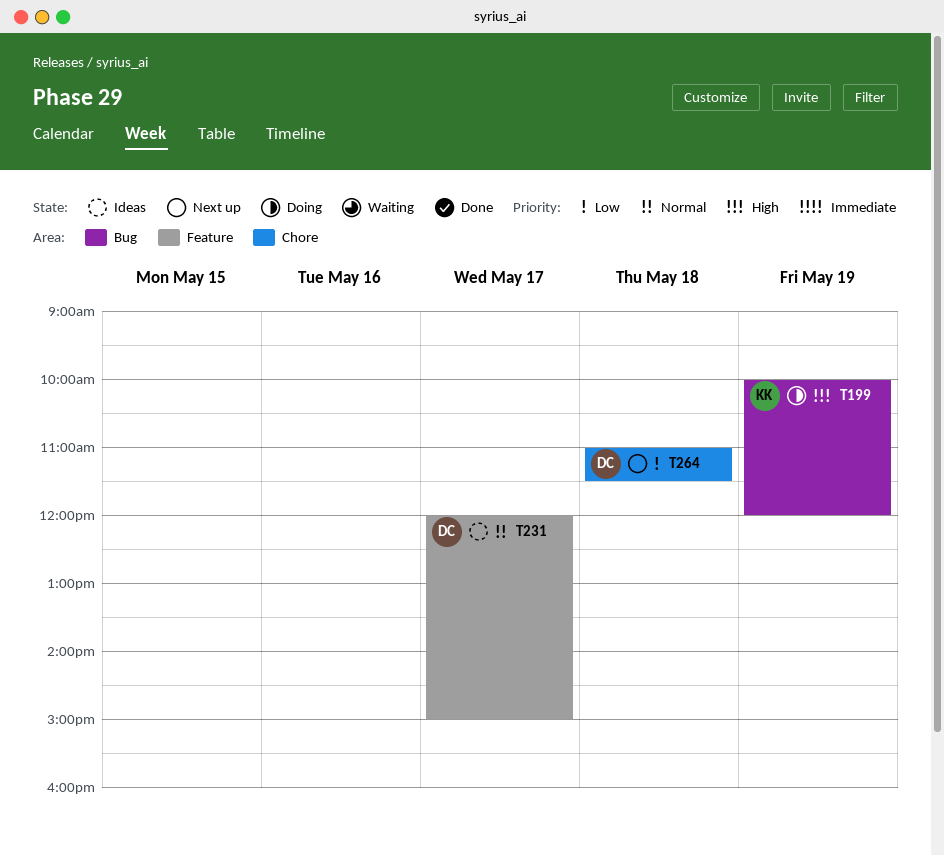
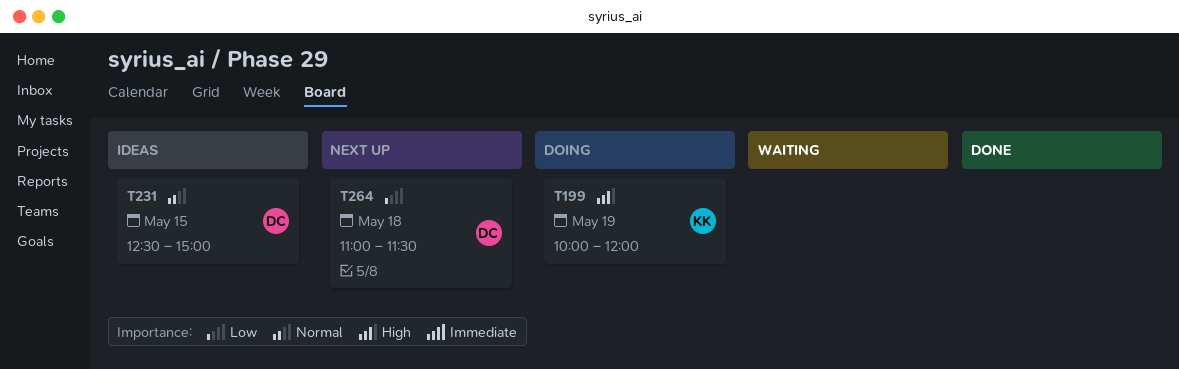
T231, day: May 17 -> May 15
T231, begins: 12:00 -> 12:30

